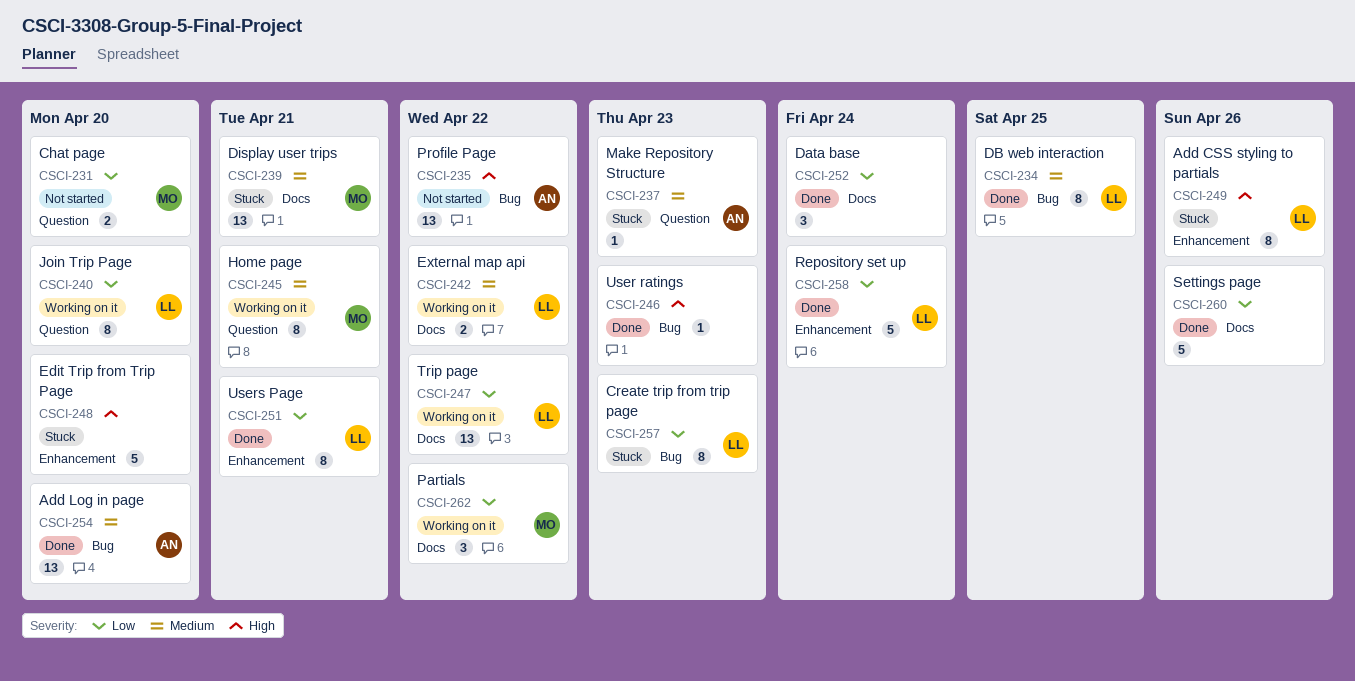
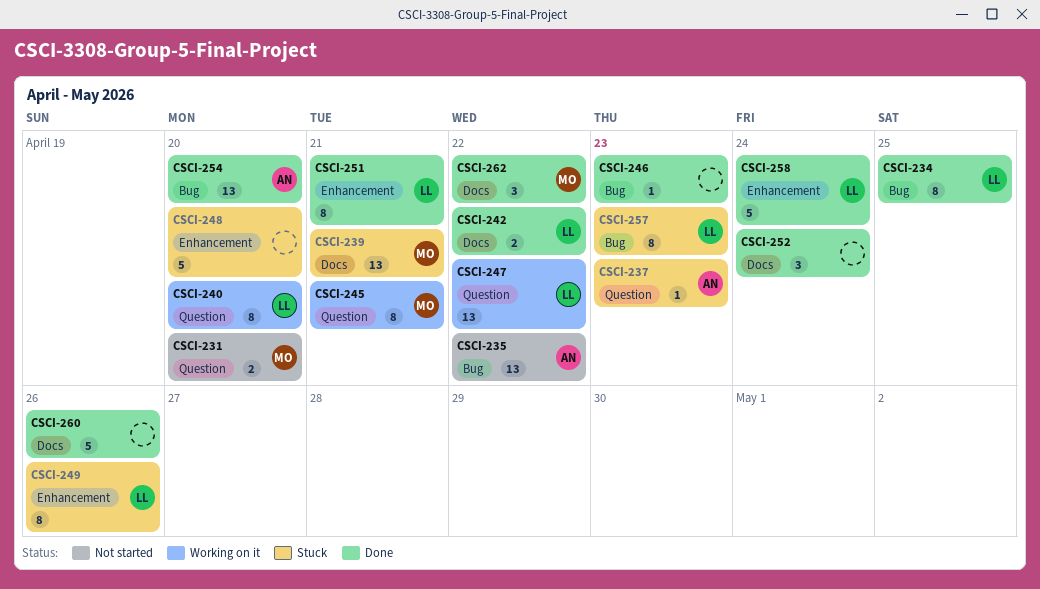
CSCI-242, status: Working on it -> Done
CSCI-247, label: Docs -> Question
CSCI-262, status: Working on it -> Done

